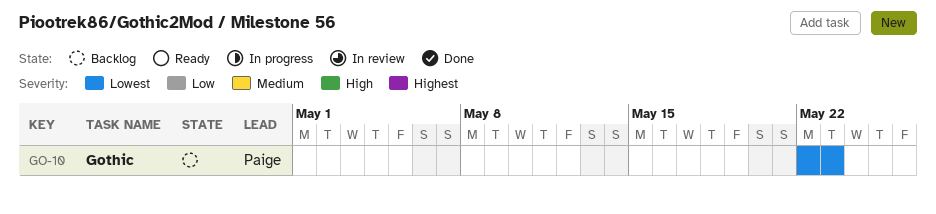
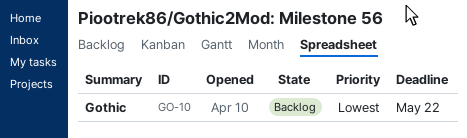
GO-10, due: May 23 -> May 22

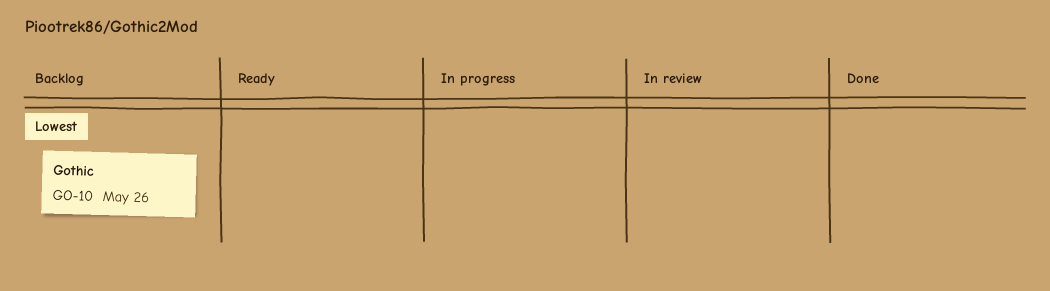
GO-10, due: May 22 -> May 26

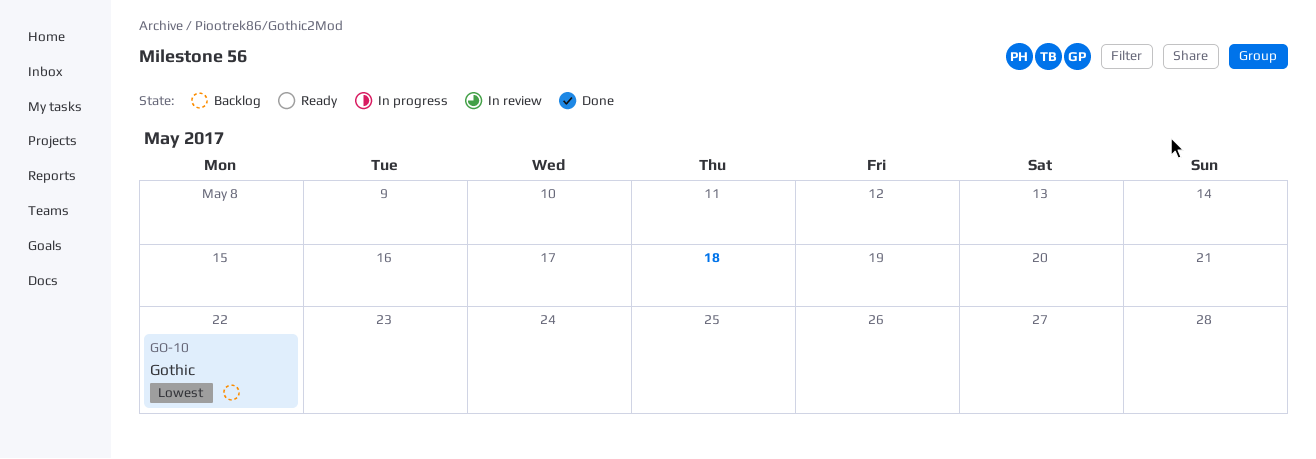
GO-10, due: May 26 -> May 22

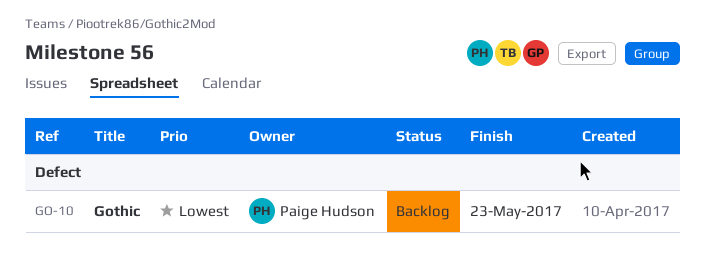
GO-10, due: May 22 -> May 23

